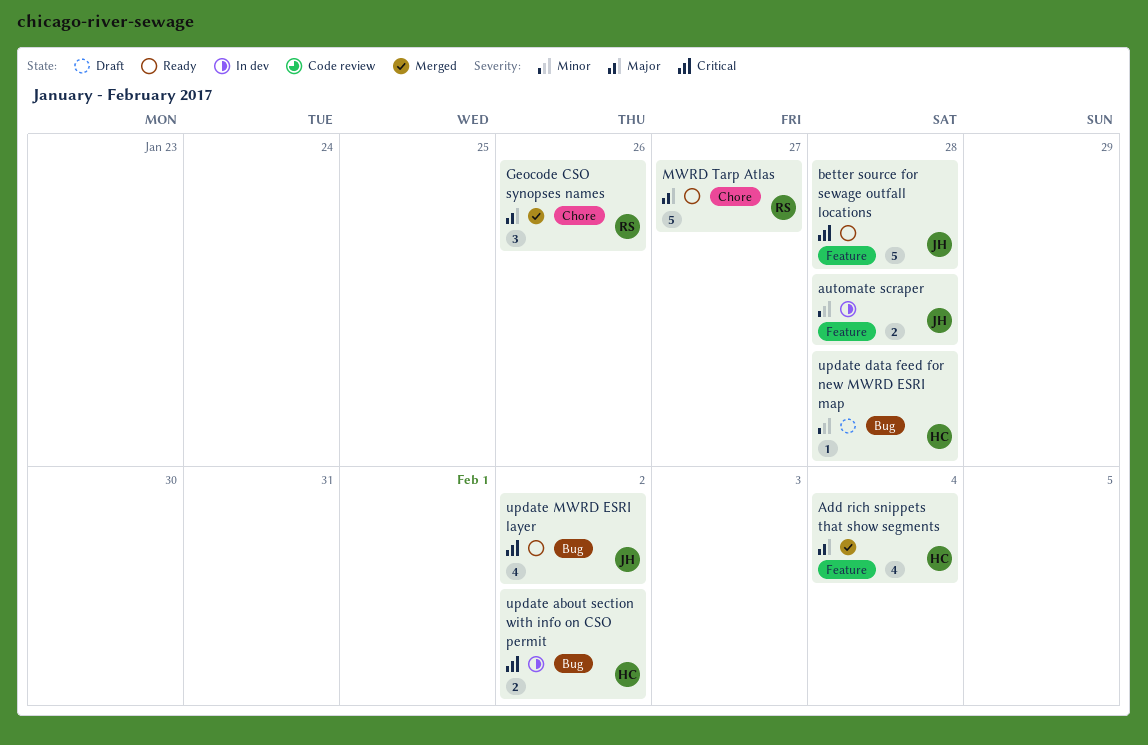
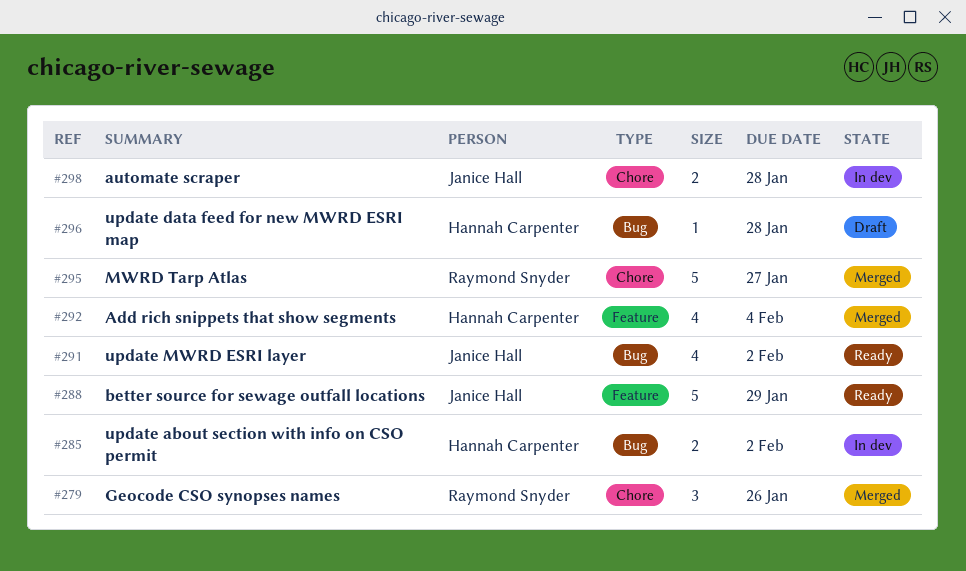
automate scraper, label: Feature -> Chore
better source for sewage outfall locations, due: Jan 28 -> Jan 29
MWRD Tarp Atlas, status: Ready -> Merged

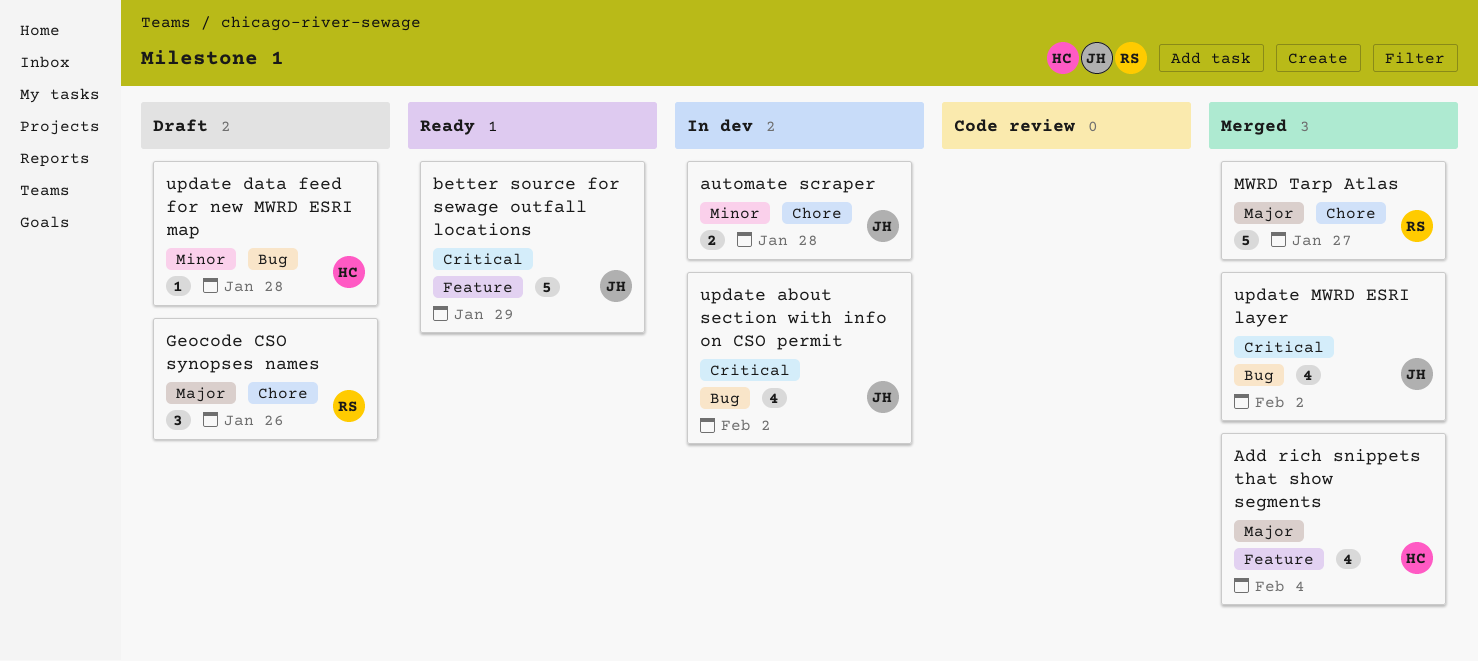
Geocode CSO synopses names, status: Merged -> Draft
update about section with info on CSO permit, owner: Hannah Carpenter -> Janice Hall
update about section with info on CSO permit, estimate: 2 -> 4
update MWRD ESRI layer, status: Ready -> Merged

